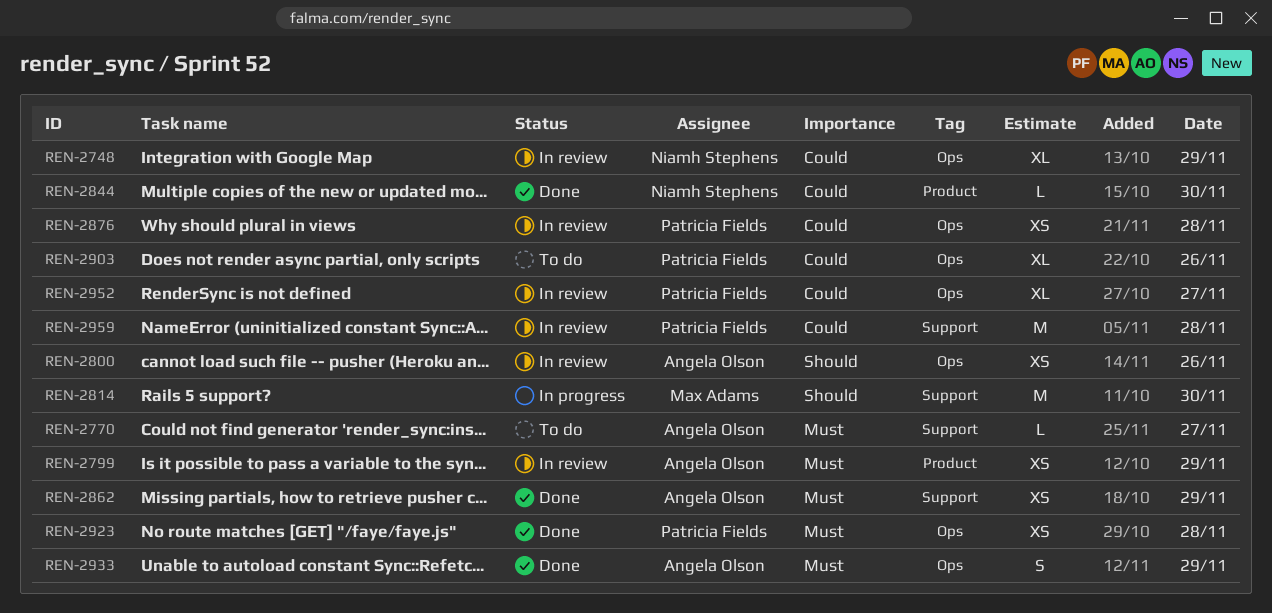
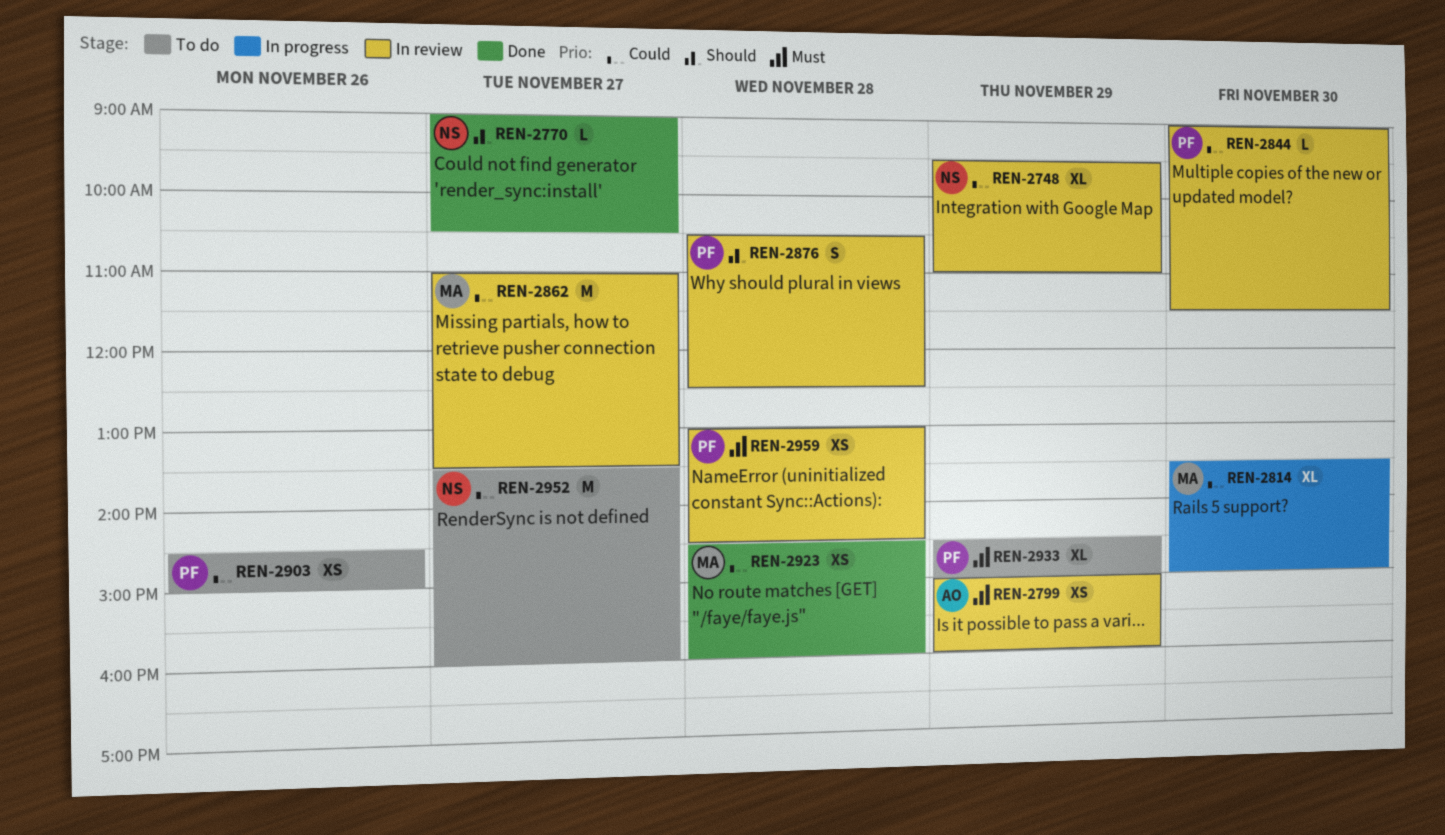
REN-2770, status: To do -> Done
REN-2770, owner: Angela Olson -> Niamh Stephens
REN-2770, priority: Must -> Should
REN-2800: present -> none
REN-2814, priority: Should -> Could
REN-2814, estimate: M -> XL
REN-2844, status: Done -> In review
REN-2844, owner: Niamh Stephens -> Patricia Fields
REN-2862, status: Done -> In review
REN-2862, owner: Angela Olson -> Max Adams
REN-2862, priority: Must -> Could
REN-2862, estimate: XS -> M
REN-2862, day: Nov 29 -> Nov 27
REN-2876, priority: Could -> Should
REN-2876, estimate: XS -> S
REN-2903, estimate: XL -> XS
REN-2923, owner: Patricia Fields -> Max Adams
REN-2923, priority: Must -> Could
REN-2933, status: Done -> To do
REN-2933, owner: Angela Olson -> Patricia Fields
REN-2933, estimate: S -> XL
REN-2952, status: In review -> To do
REN-2952, owner: Patricia Fields -> Niamh Stephens
REN-2952, estimate: XL -> M
REN-2959, priority: Could -> Must
REN-2959, estimate: M -> XS

